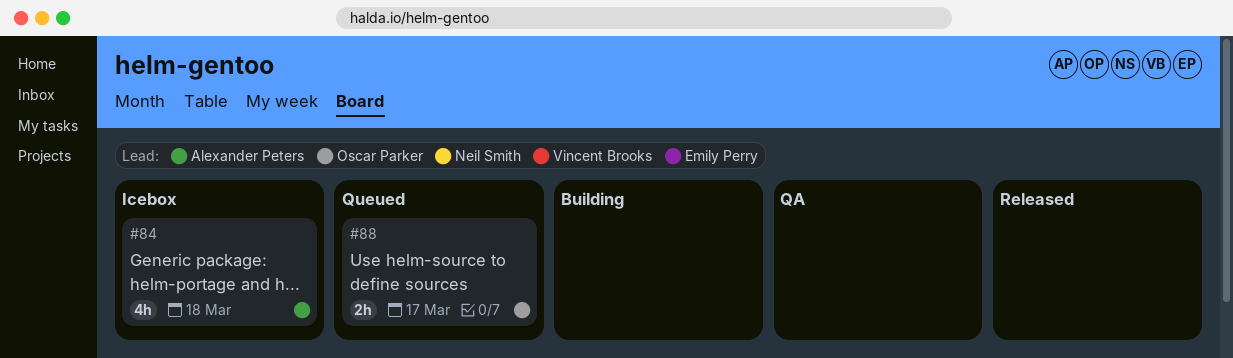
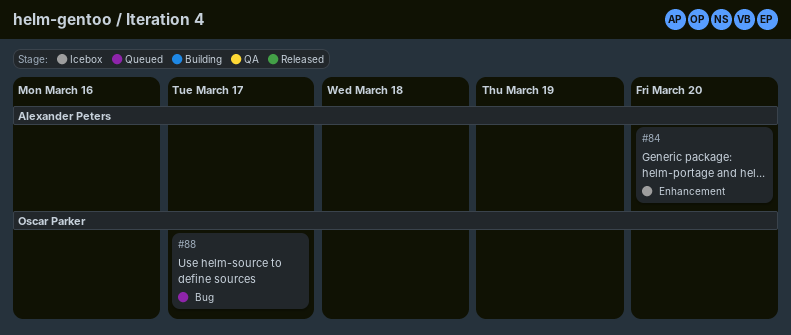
#84, due: Mar 18 -> Mar 20

